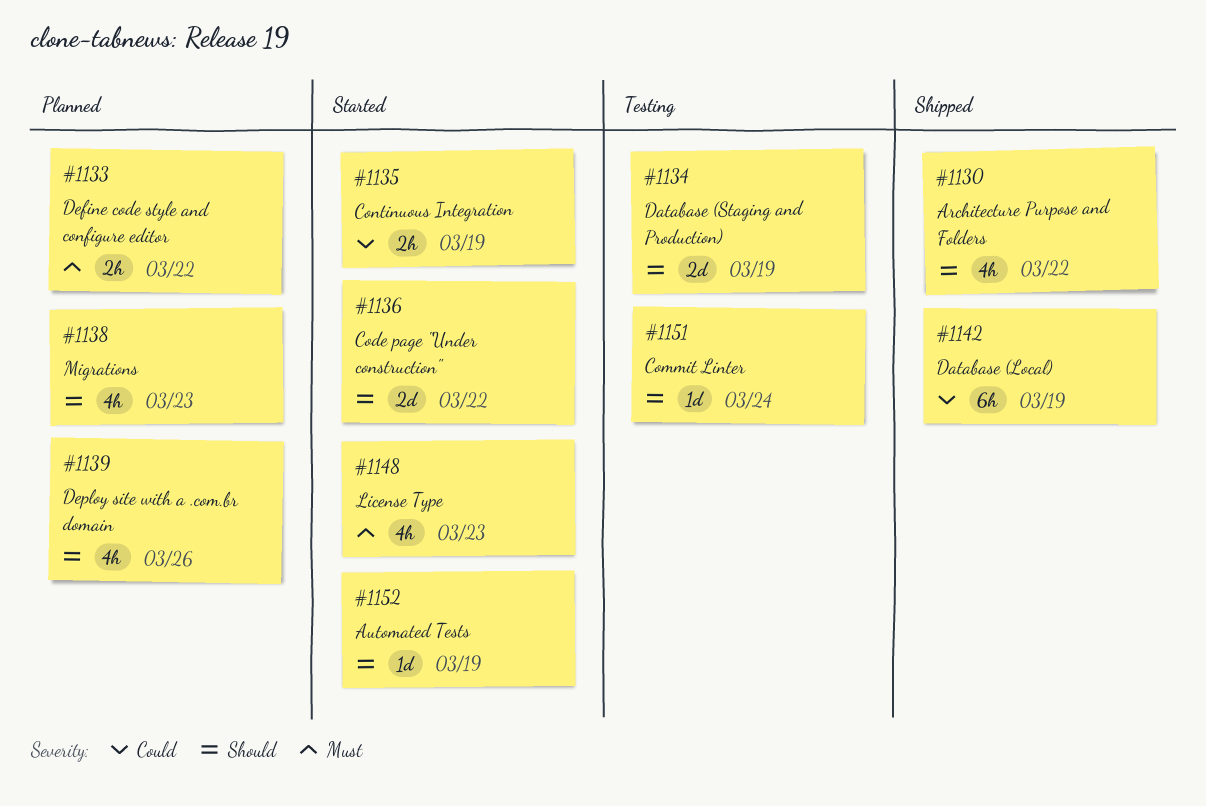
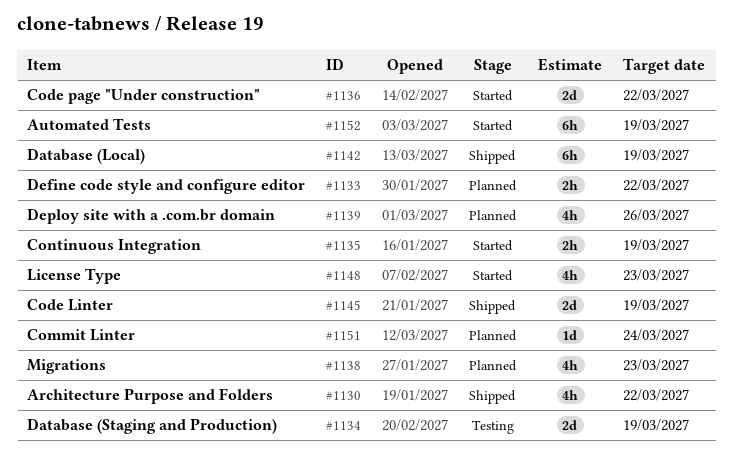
#1145: none -> present
#1151, status: Testing -> Planned
#1152, estimate: 1d -> 6h

